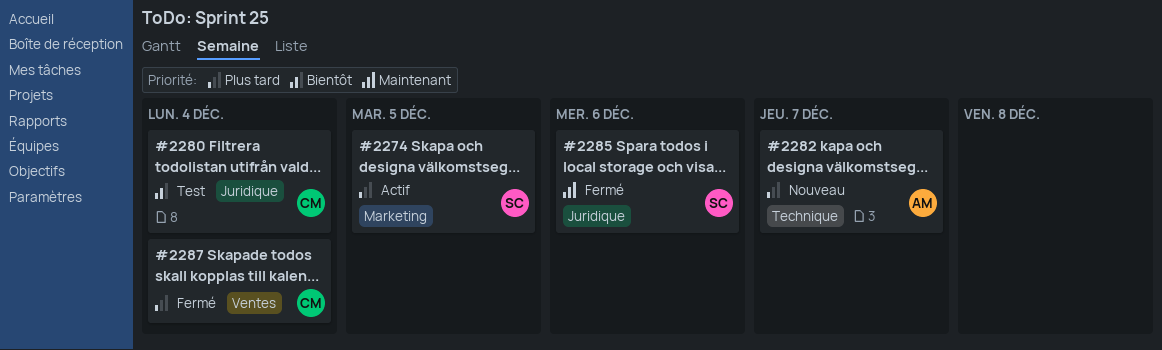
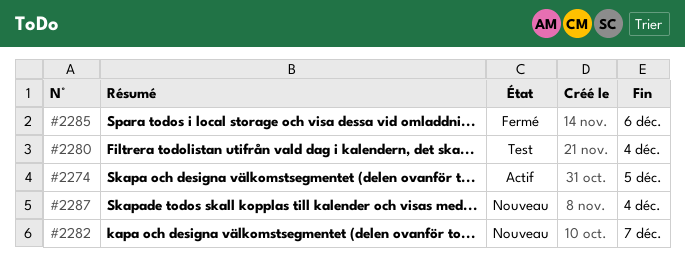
#2287, status: Fermé -> Nouveau

